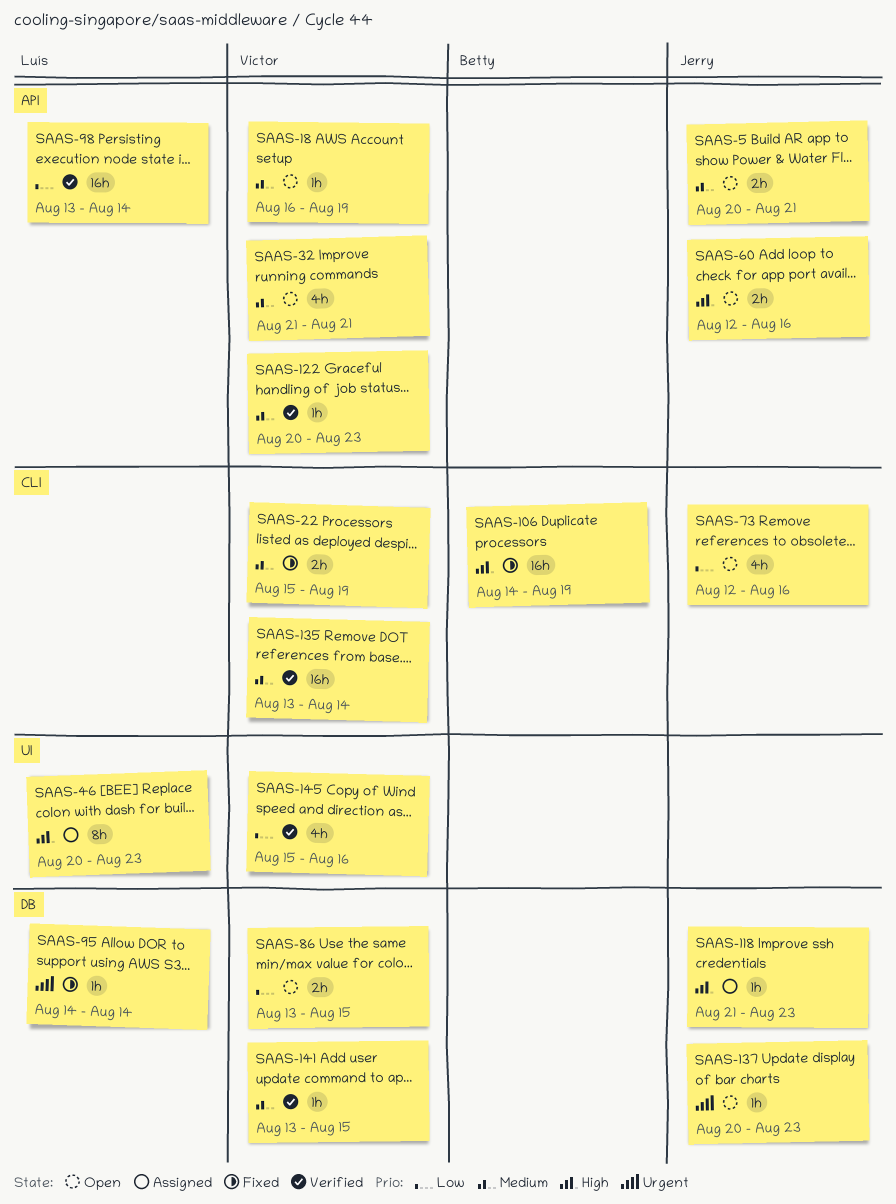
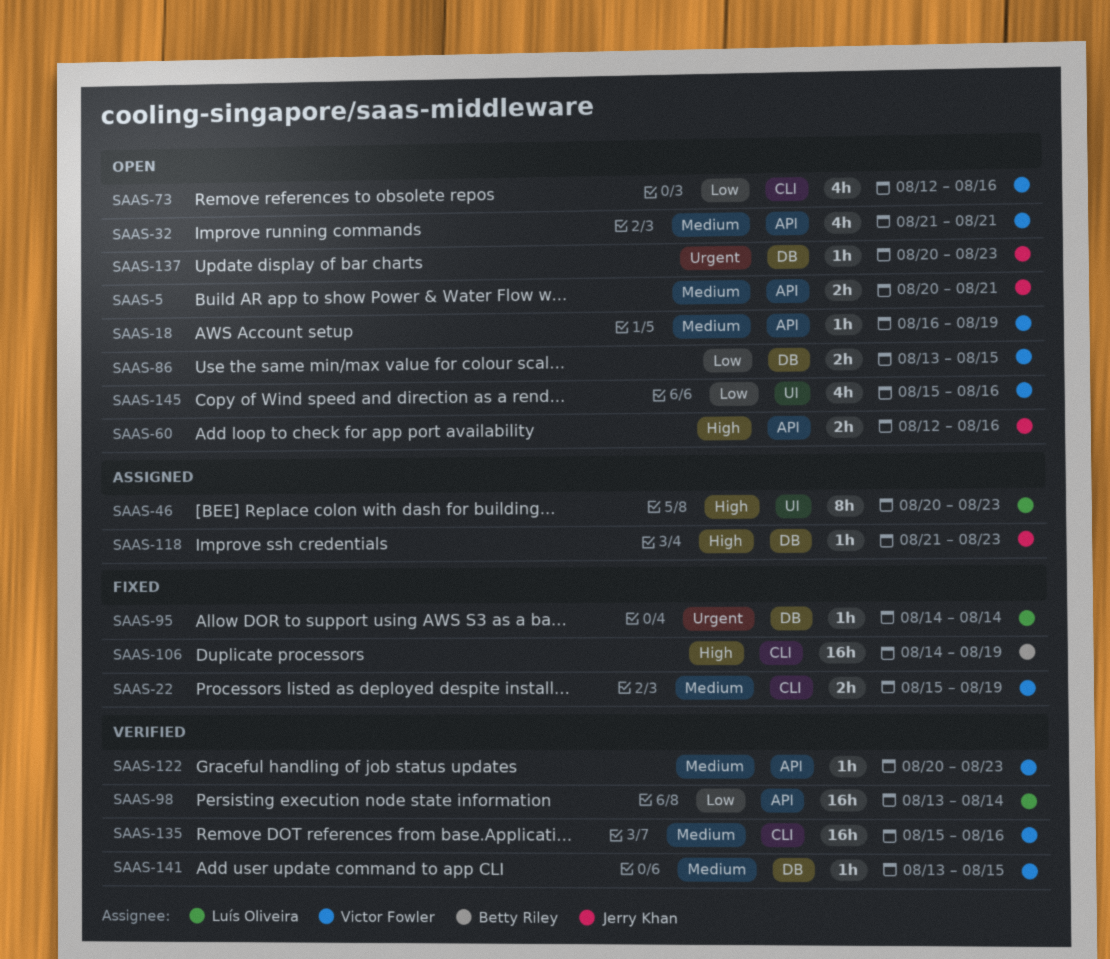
SAAS-73, owner: Jerry Khan -> Victor Fowler
SAAS-135, start: Aug 13 -> Aug 15
SAAS-135, due: Aug 14 -> Aug 16
SAAS-145, status: Verified -> Open

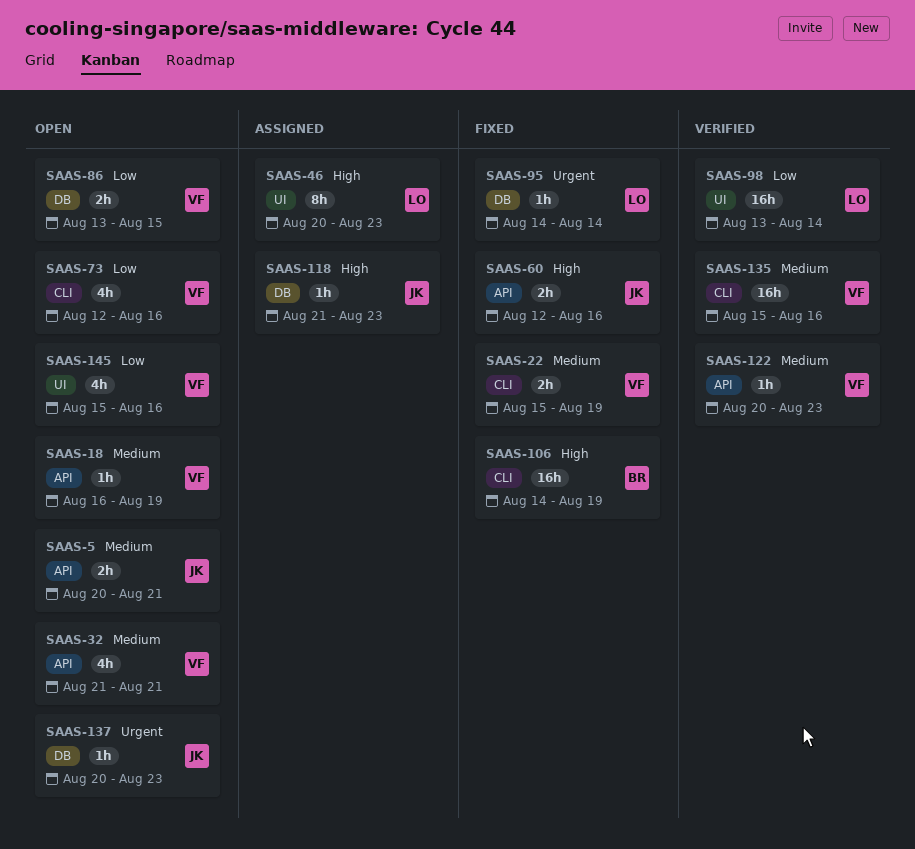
SAAS-60, status: Open -> Fixed
SAAS-98, label: API -> UI
SAAS-141: present -> none

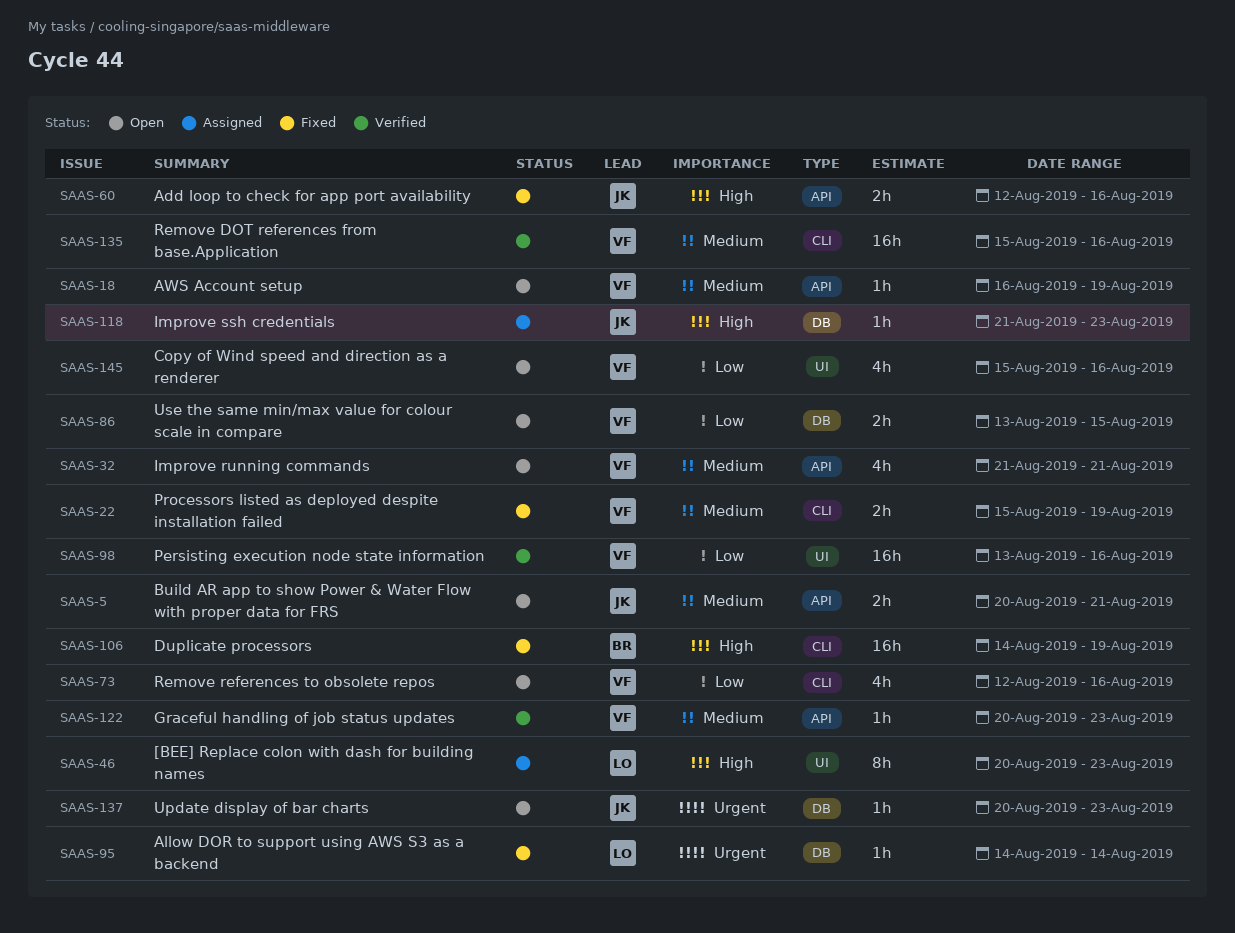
SAAS-98, owner: LO -> VF
SAAS-98, due: Aug 14 -> Aug 16

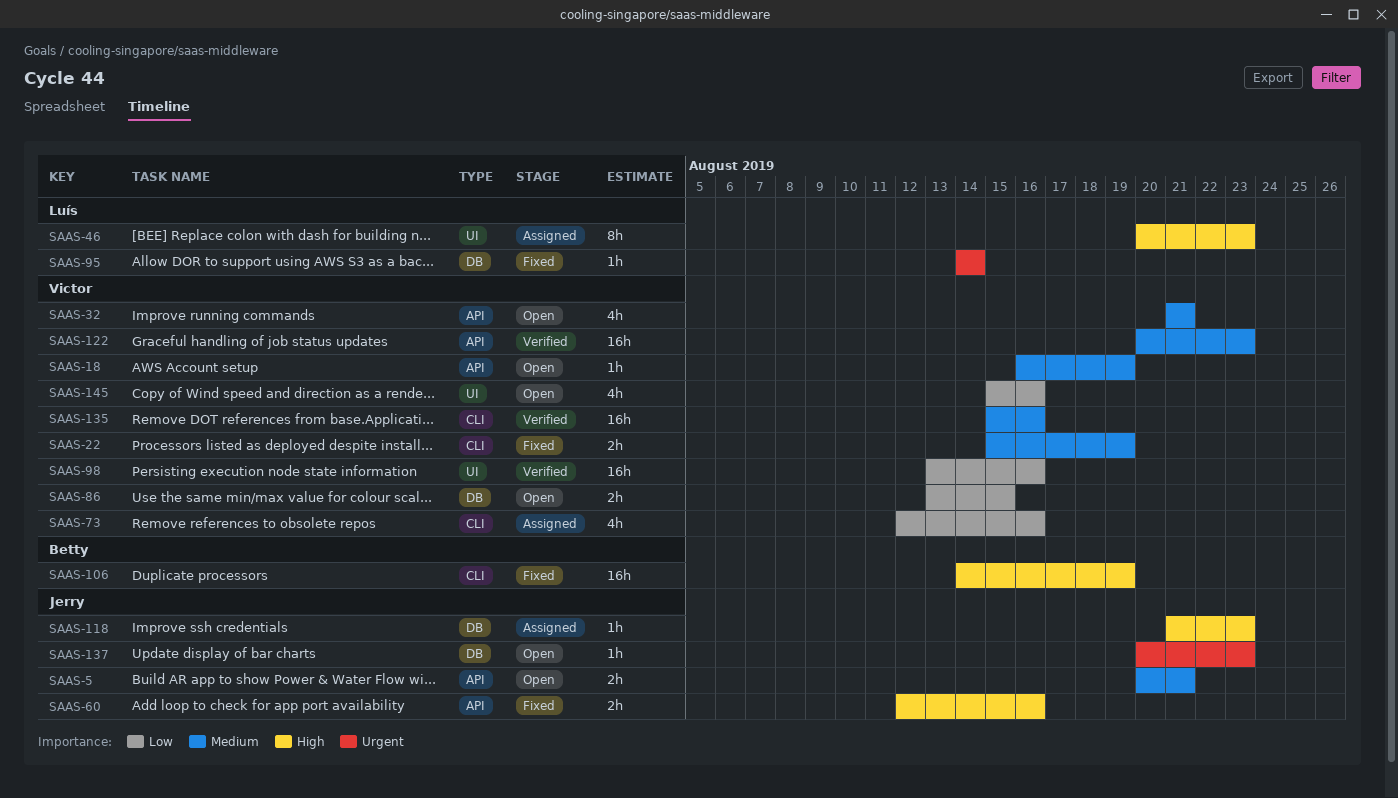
SAAS-73, status: Open -> Assigned
SAAS-122, estimate: 1h -> 16h

